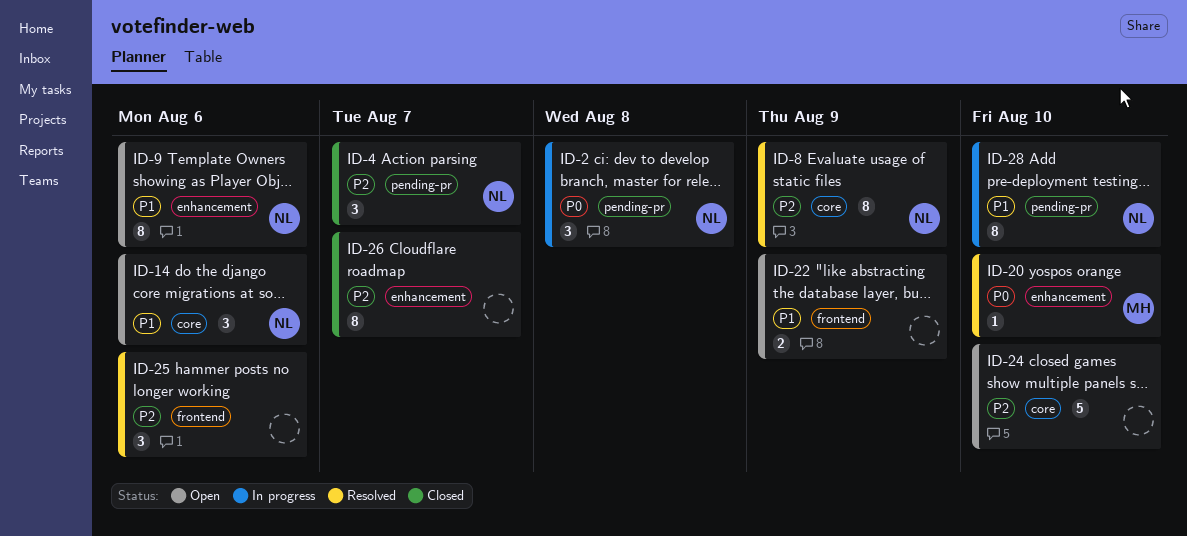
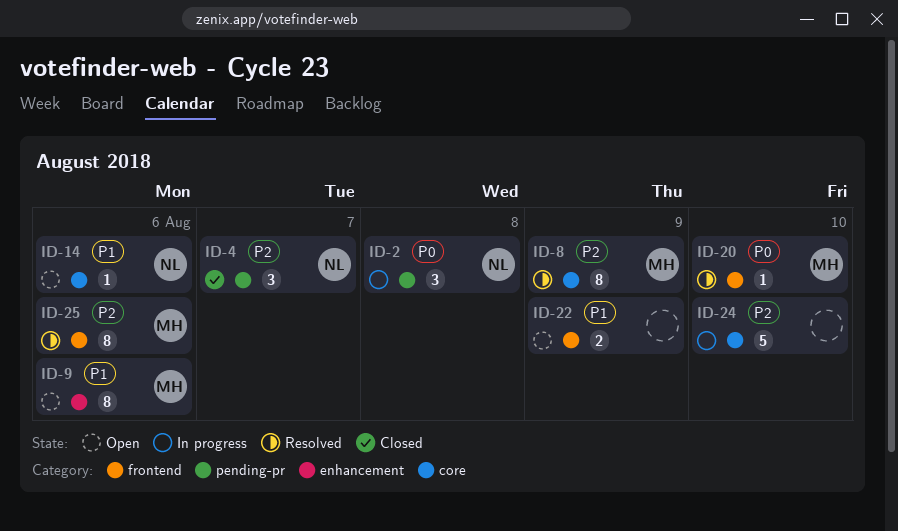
ID-8, owner: NL -> MH
ID-9, owner: NL -> MH
ID-14, estimate: 3 -> 1
ID-20, label: enhancement -> frontend
ID-24, status: Open -> In progress
ID-25, owner: none -> MH
ID-25, estimate: 3 -> 8
ID-26: present -> none
ID-28: present -> none

